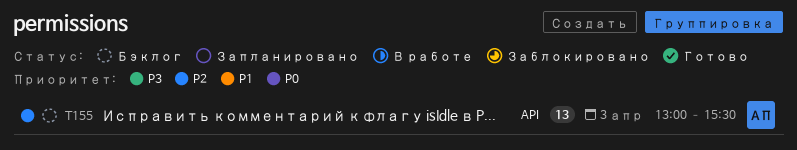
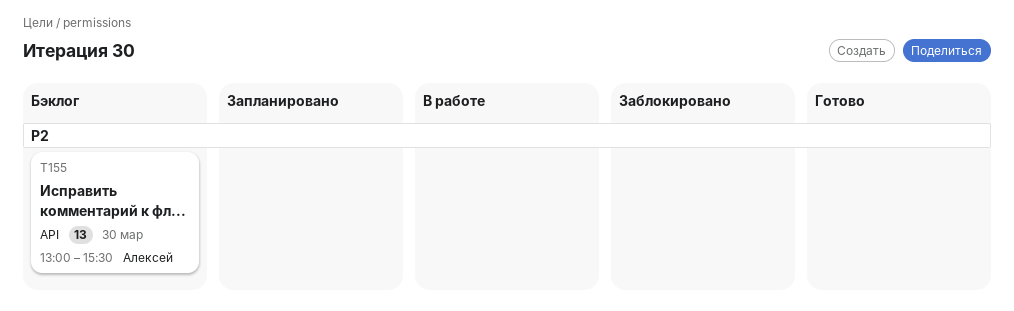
T155, day: Apr 3 -> Mar 30

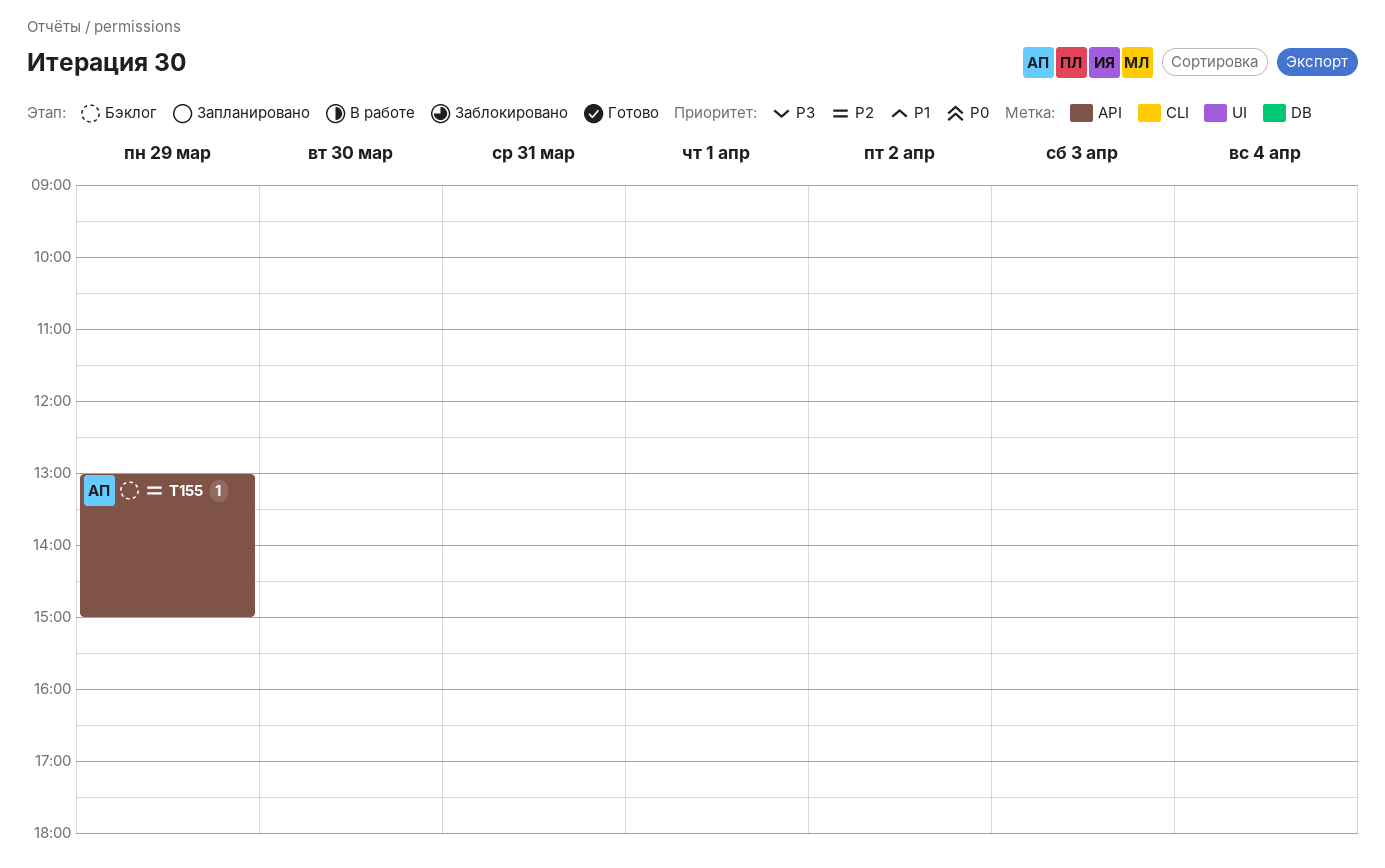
T155, estimate: 13 -> 1
T155, day: Mar 30 -> Mar 29
T155, ends: 15:30 -> 15:00

